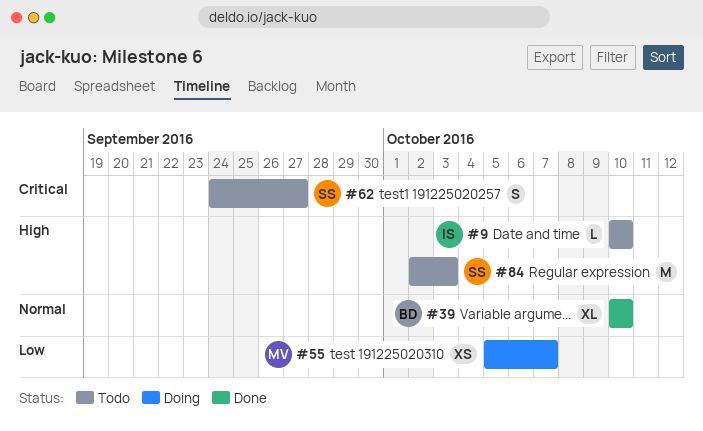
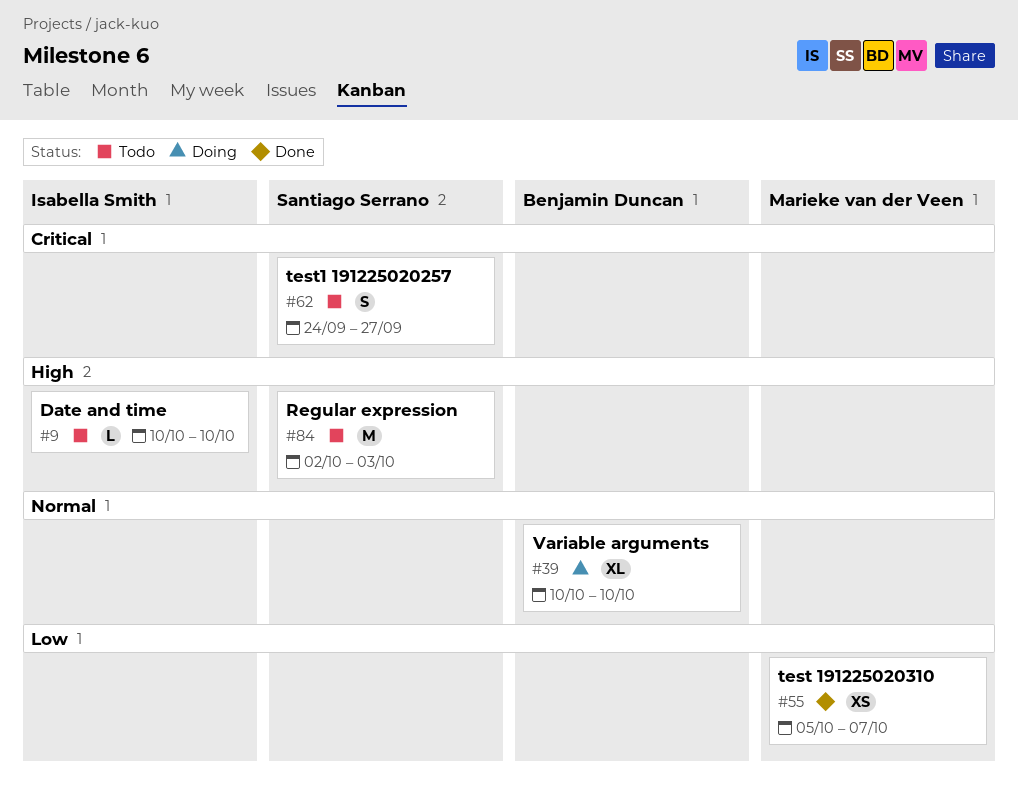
#39, status: Done -> Doing
#55, status: Doing -> Done

